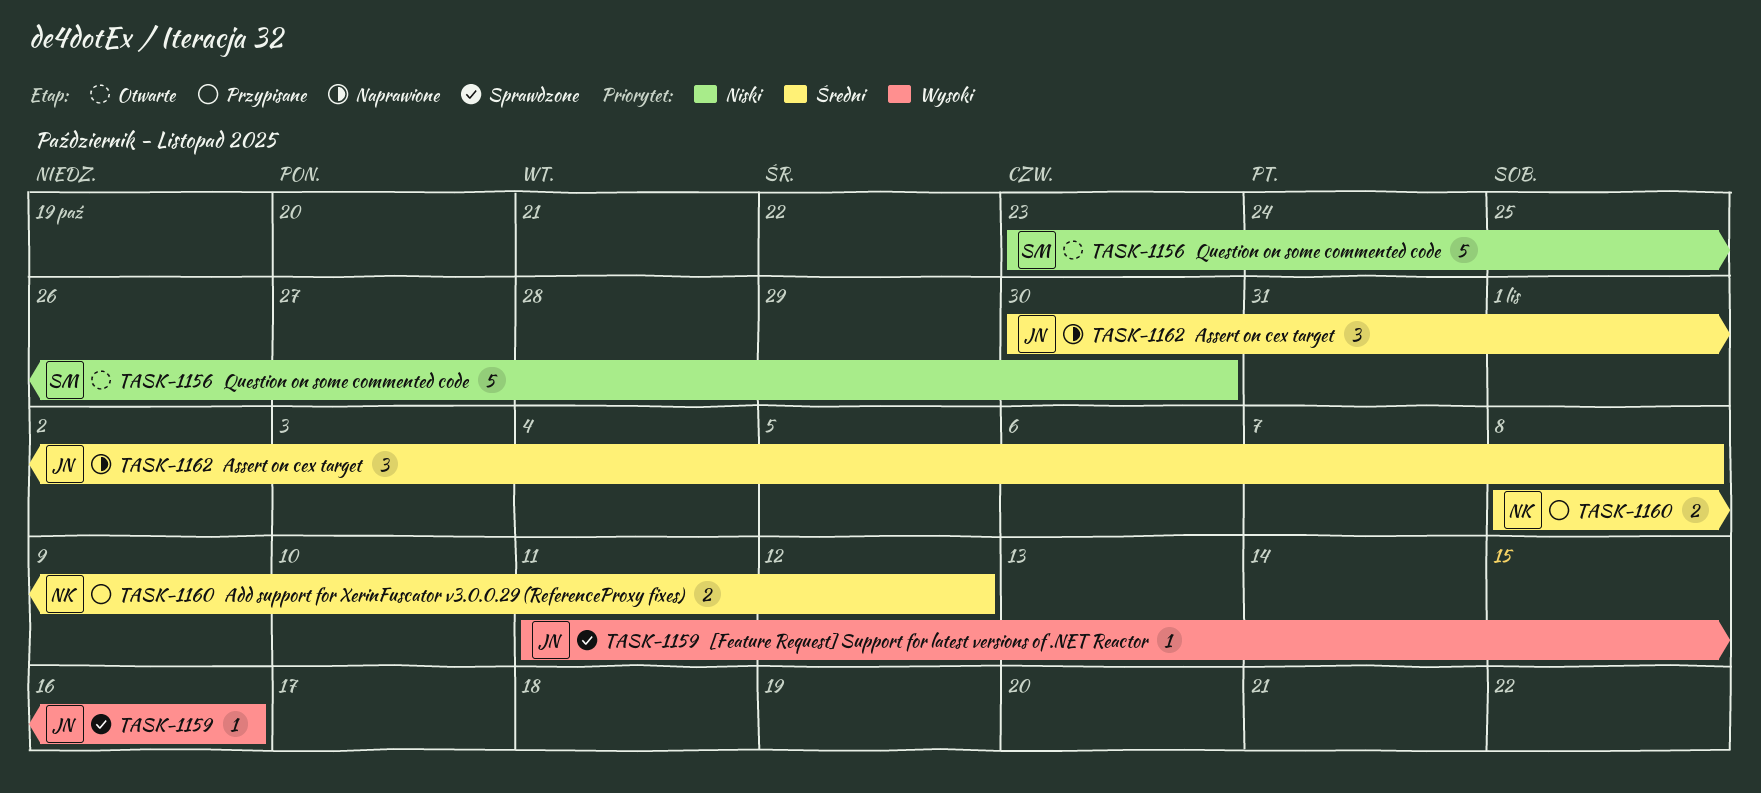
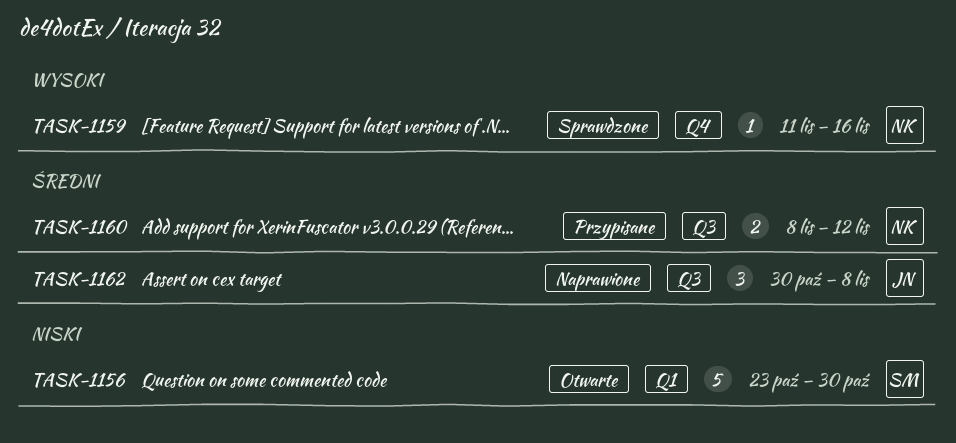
TASK-1159, owner: JN -> NK

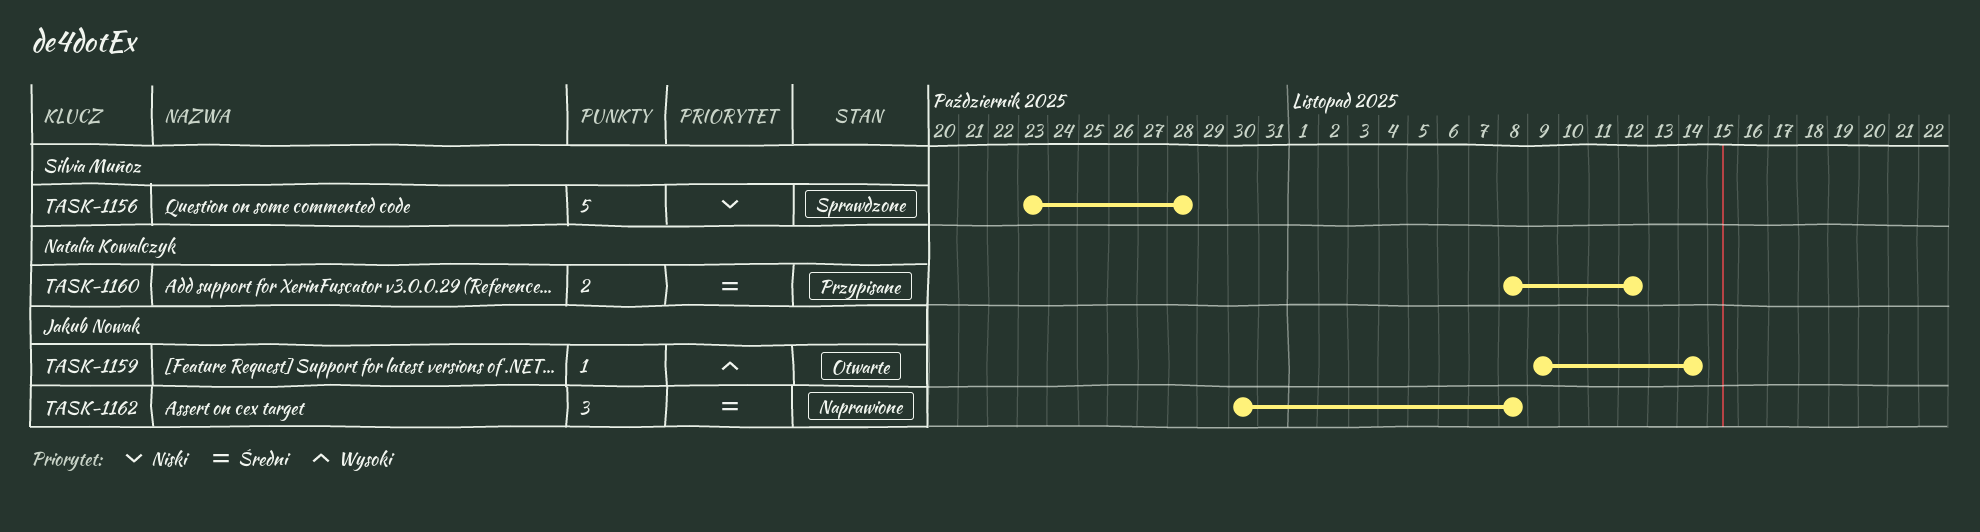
TASK-1156, status: Otwarte -> Sprawdzone
TASK-1156, due: Oct 30 -> Oct 28
TASK-1159, status: Sprawdzone -> Otwarte
TASK-1159, owner: Natalia Kowalczyk -> Jakub Nowak
TASK-1159, start: Nov 11 -> Nov 9
TASK-1159, due: Nov 16 -> Nov 14

